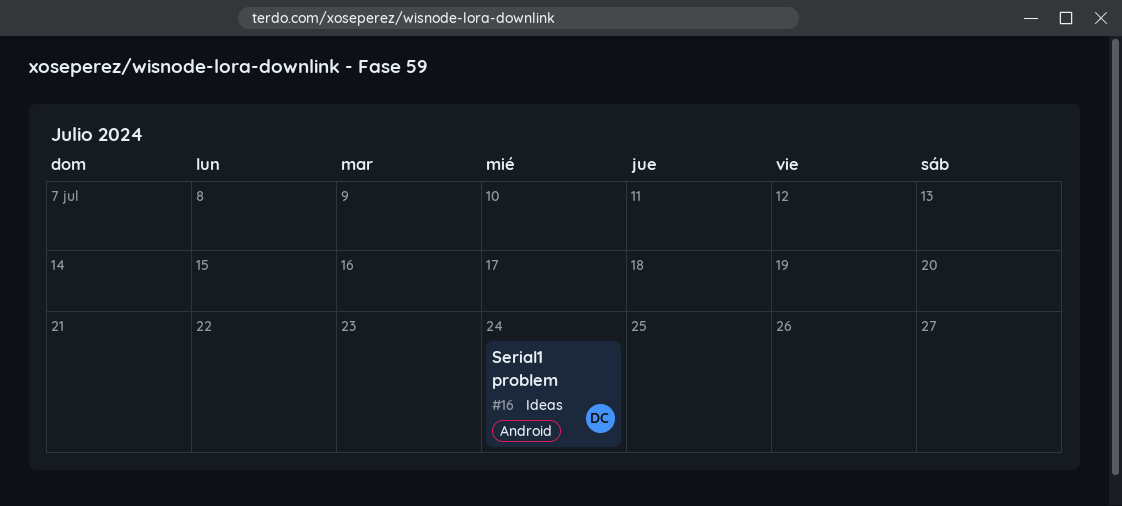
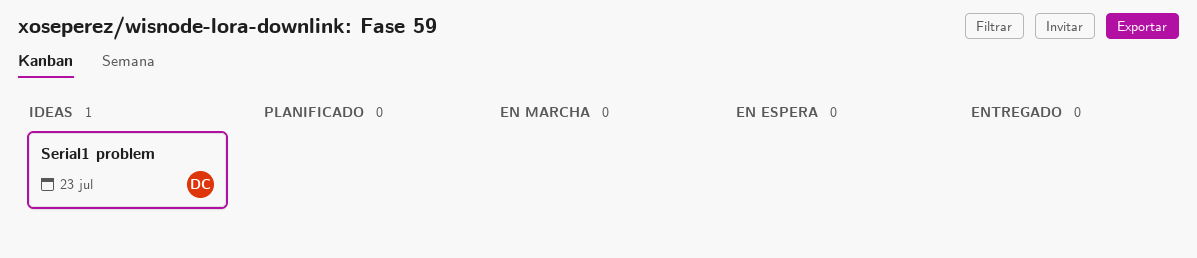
Serial1 problem, due: Jul 24 -> Jul 23

